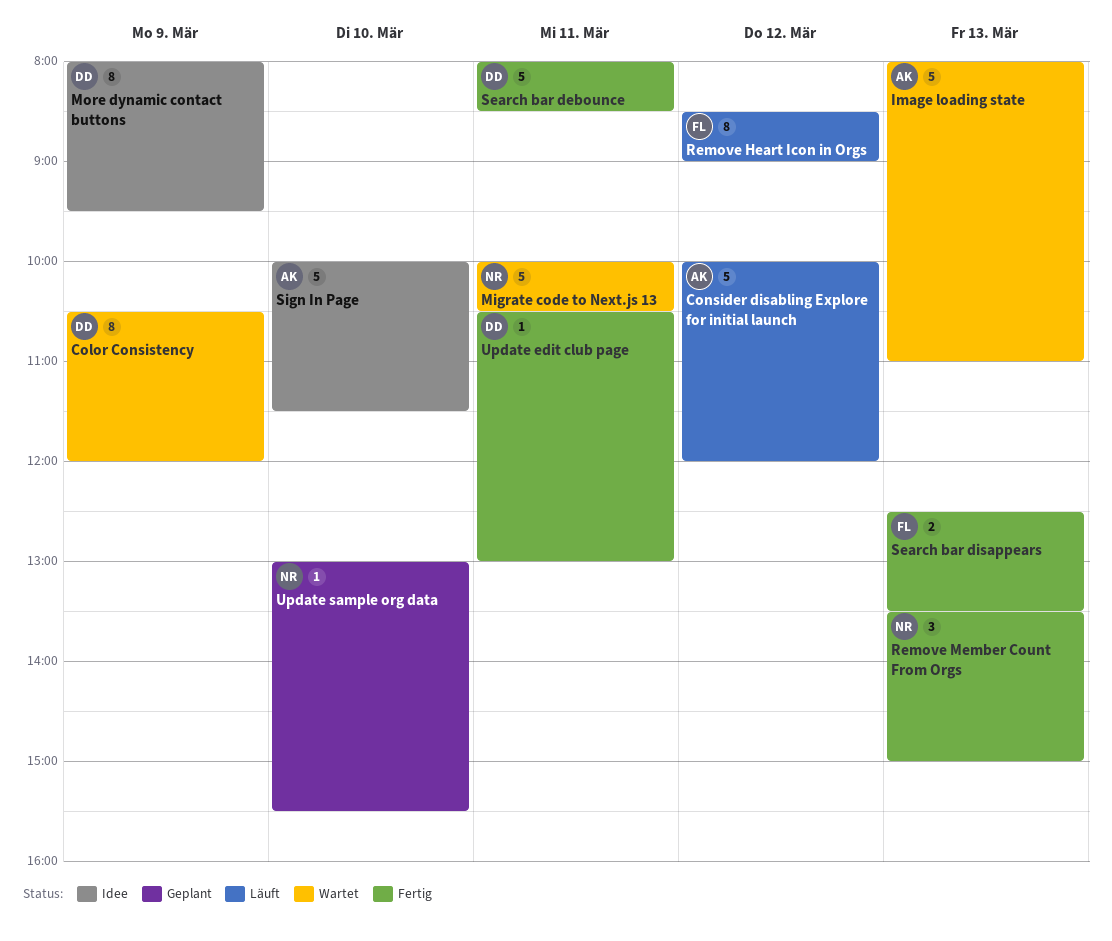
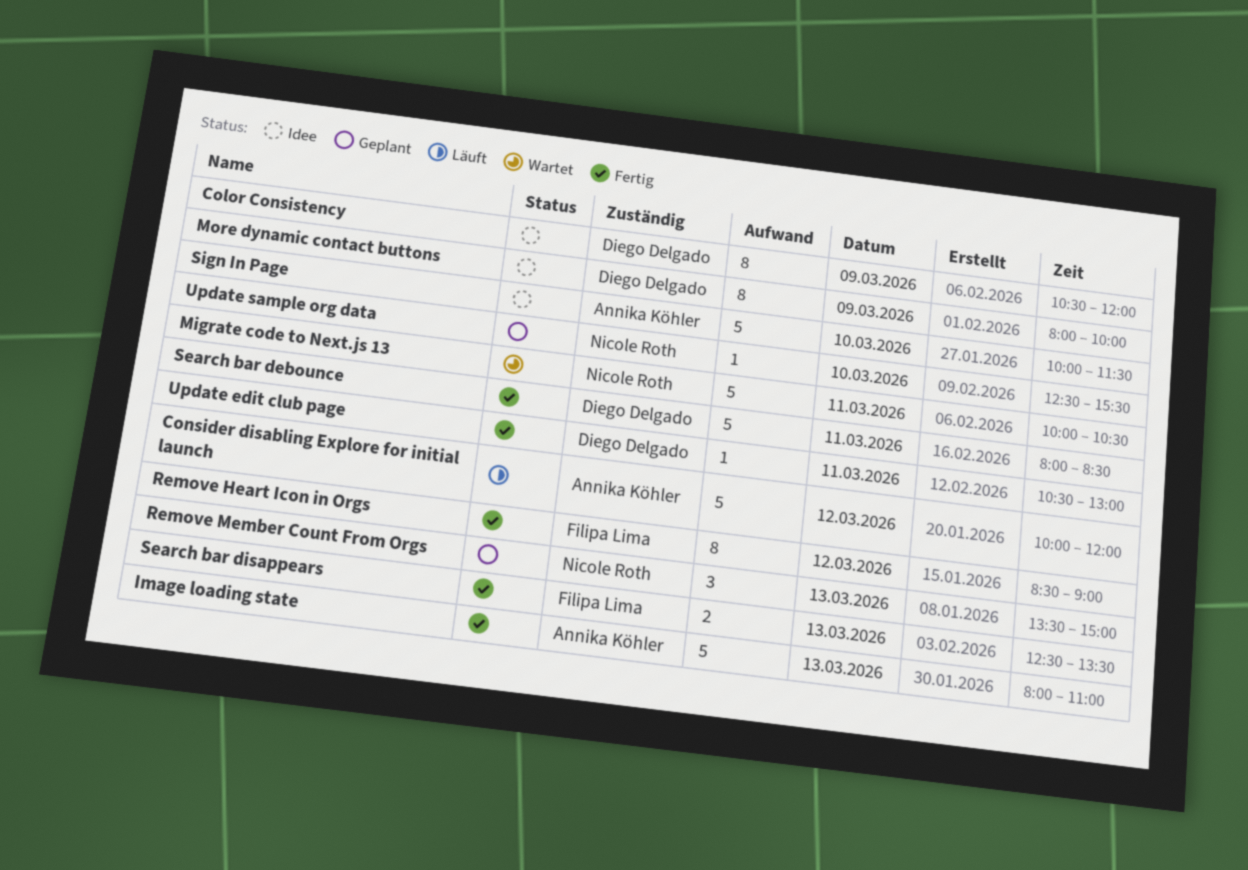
Color Consistency, status: Wartet -> Idee
Image loading state, status: Wartet -> Fertig
More dynamic contact buttons, ends: 09:30 -> 10:00
Remove Heart Icon in Orgs, status: Läuft -> Fertig
Remove Member Count From Orgs, status: Fertig -> Geplant
Update sample org data, begins: 13:00 -> 12:30

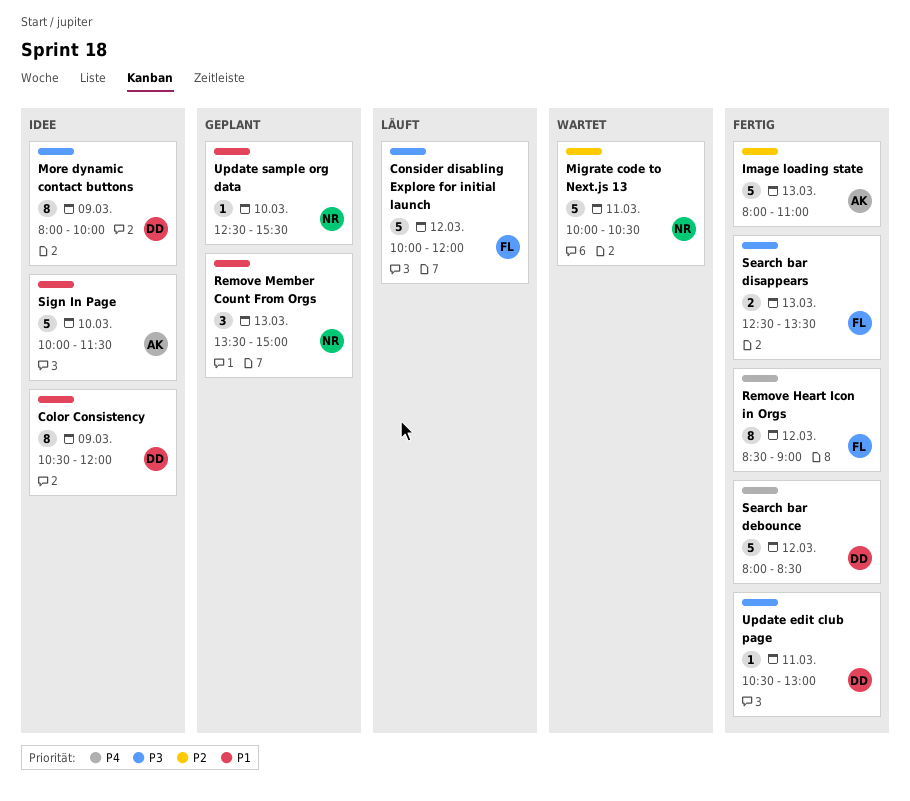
Consider disabling Explore for initial launch, owner: Annika Köhler -> Filipa Lima
Search bar debounce, day: Mar 11 -> Mar 12

